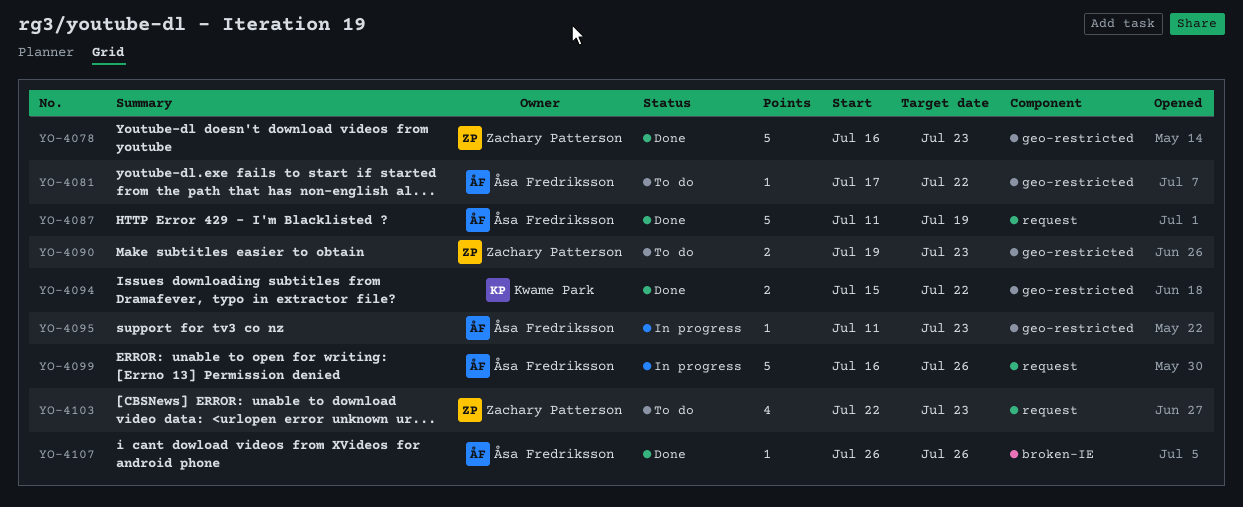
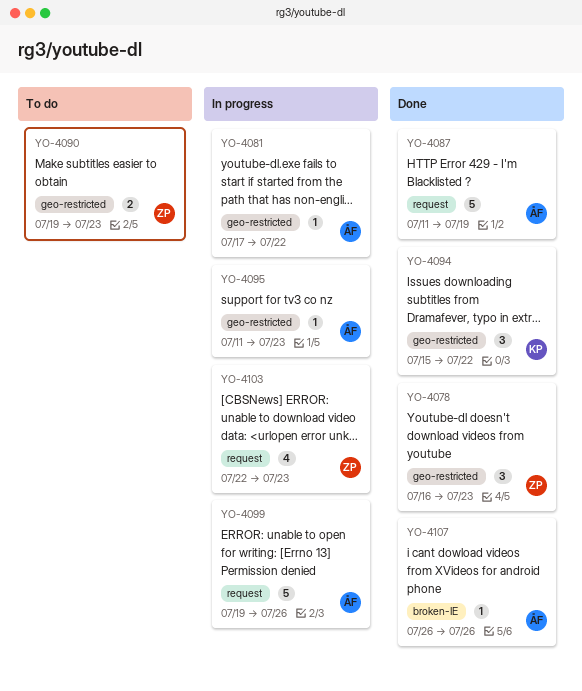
YO-4078, estimate: 5 -> 3
YO-4081, status: To do -> In progress
YO-4094, estimate: 2 -> 3
YO-4099, start: Jul 16 -> Jul 19
YO-4103, status: To do -> In progress

